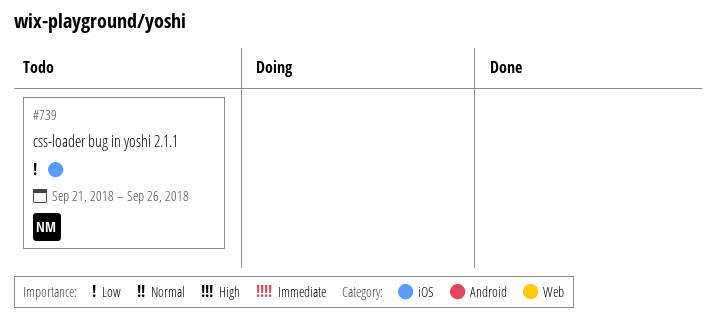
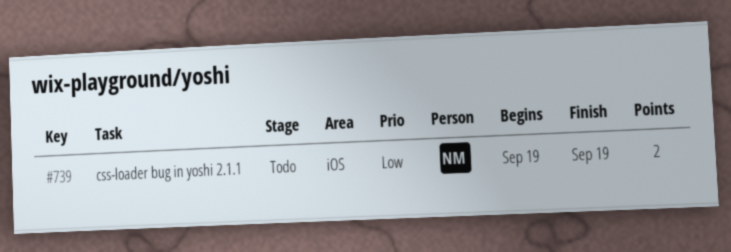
#739, start: Sep 21 -> Sep 19
#739, due: Sep 26 -> Sep 19

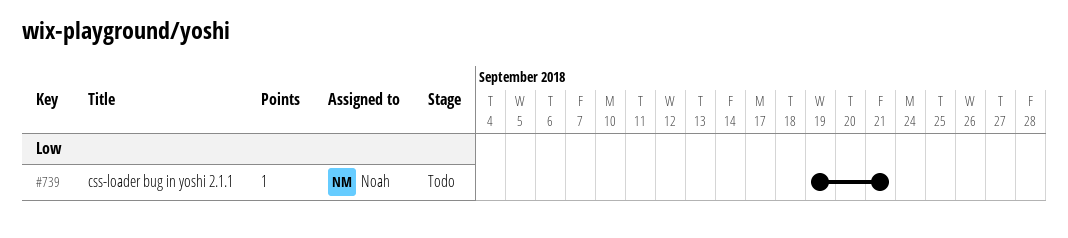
#739, estimate: 2 -> 1
#739, due: Sep 19 -> Sep 21

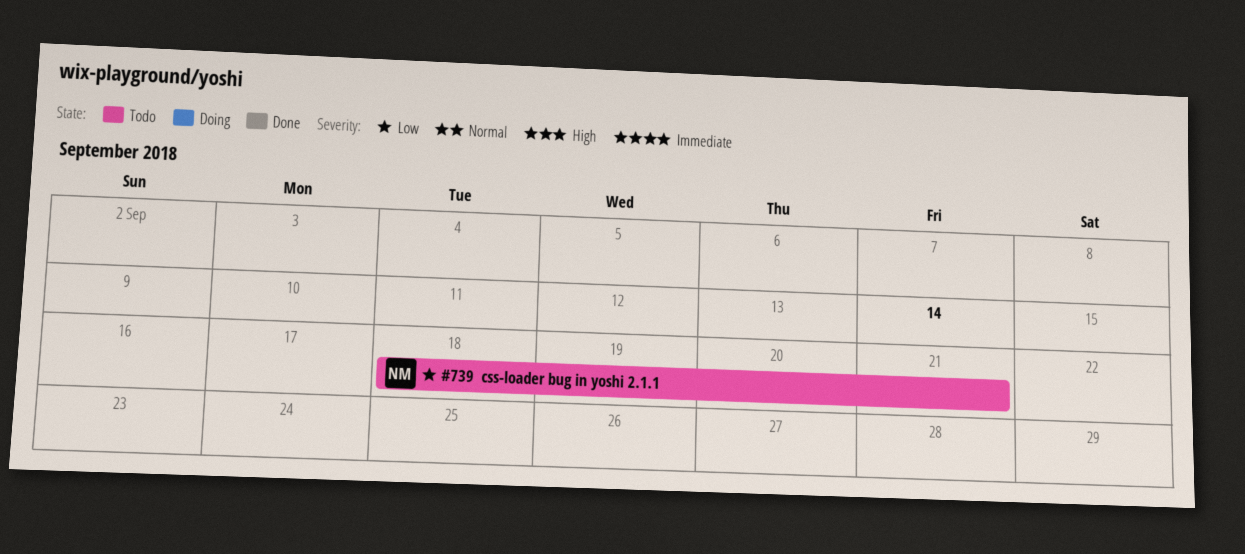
#739, start: Sep 19 -> Sep 18

